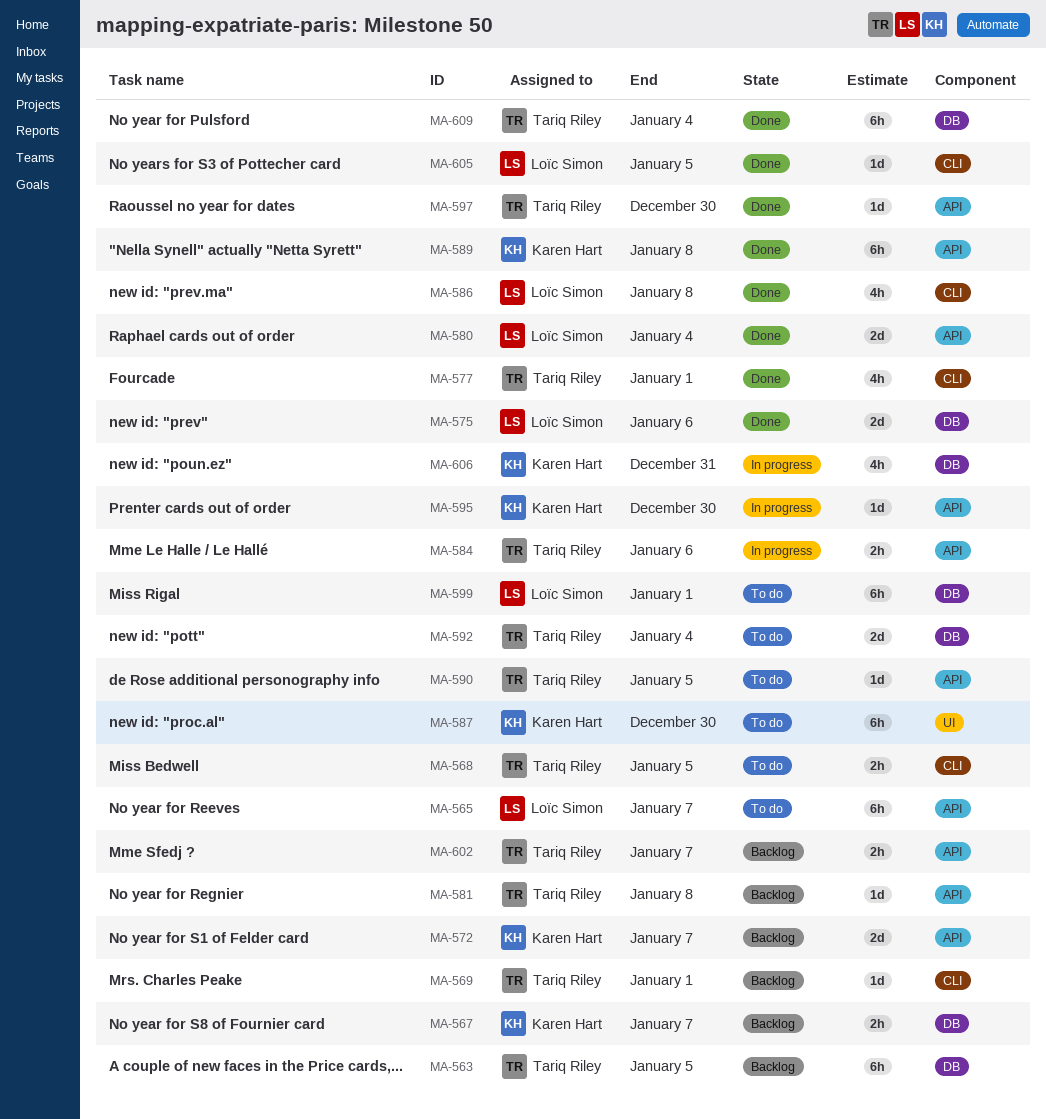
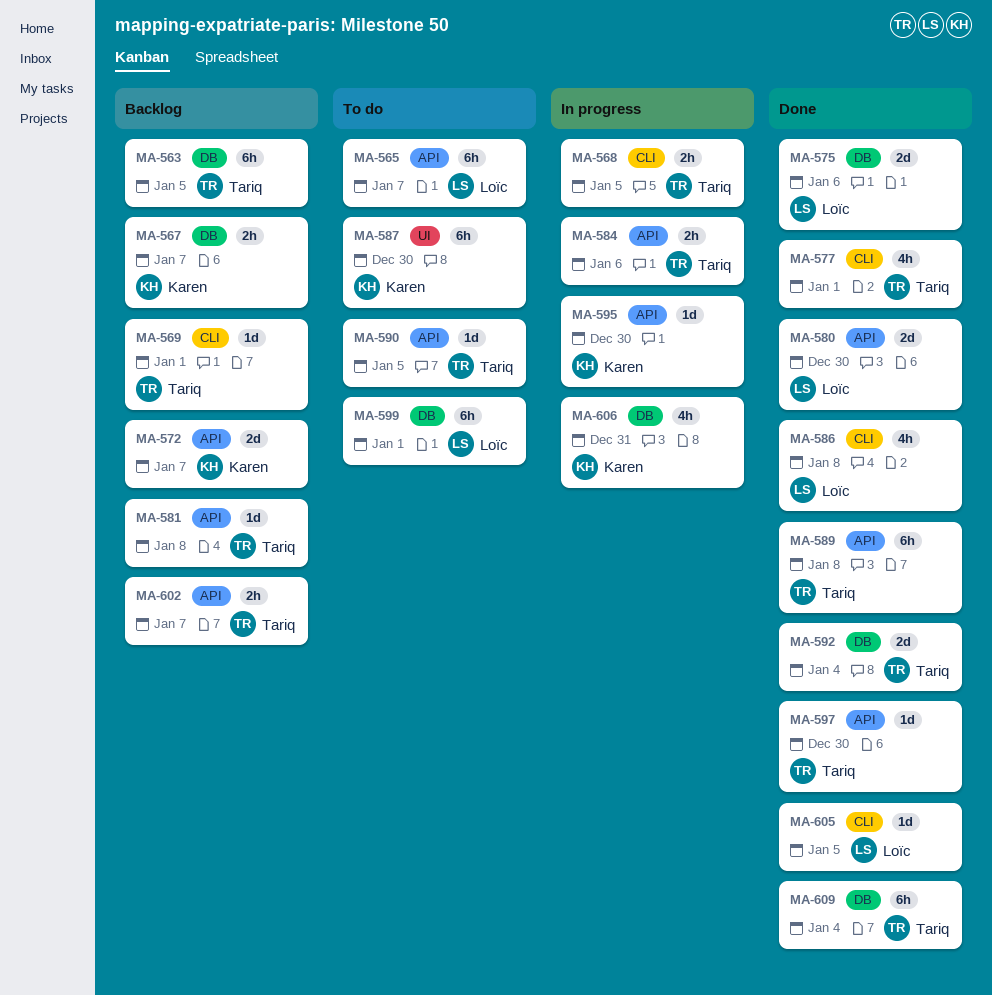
MA-568, status: To do -> In progress
MA-580, due: Jan 4 -> Dec 30
MA-589, owner: Karen Hart -> Tariq Riley
MA-592, status: To do -> Done

